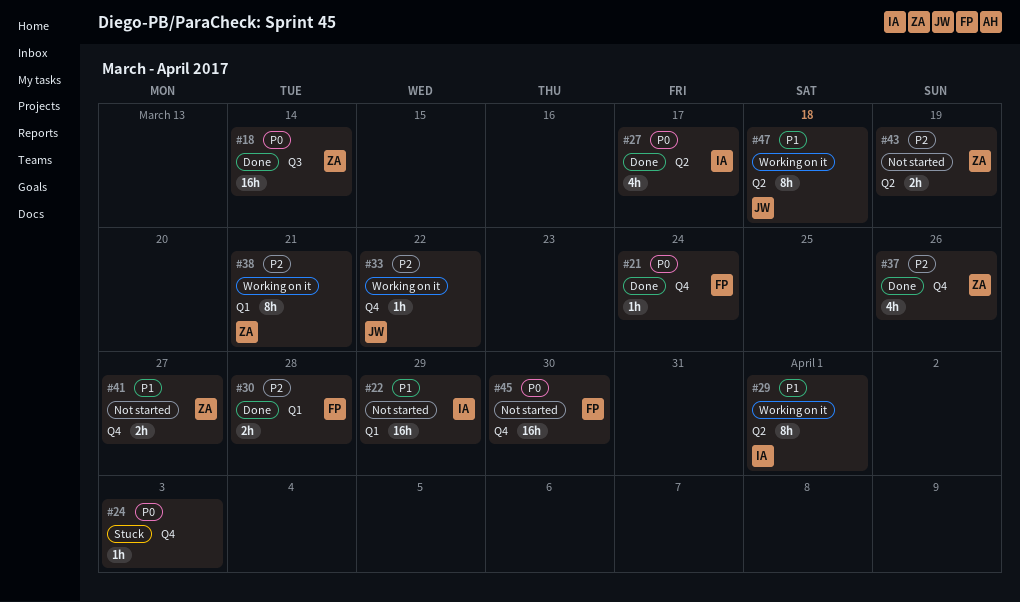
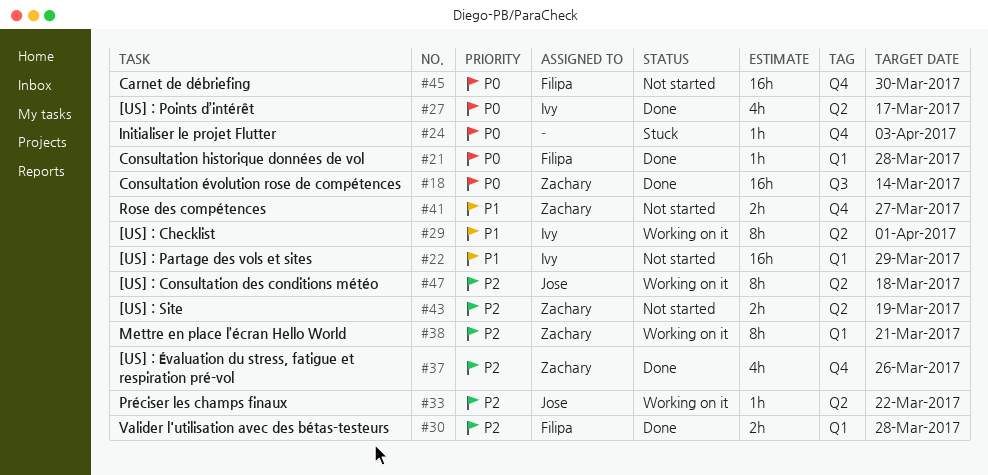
#21, label: Q4 -> Q1
#21, due: Mar 24 -> Mar 28
#33, label: Q4 -> Q2
#47, priority: P1 -> P2

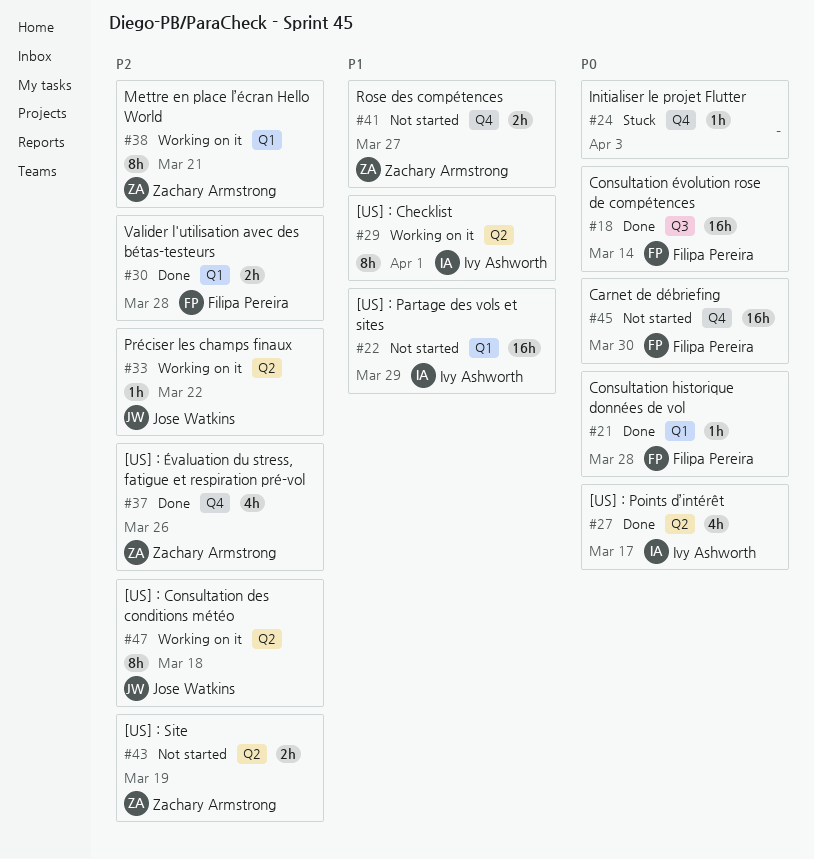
#18, owner: Zachary Armstrong -> Filipa Pereira

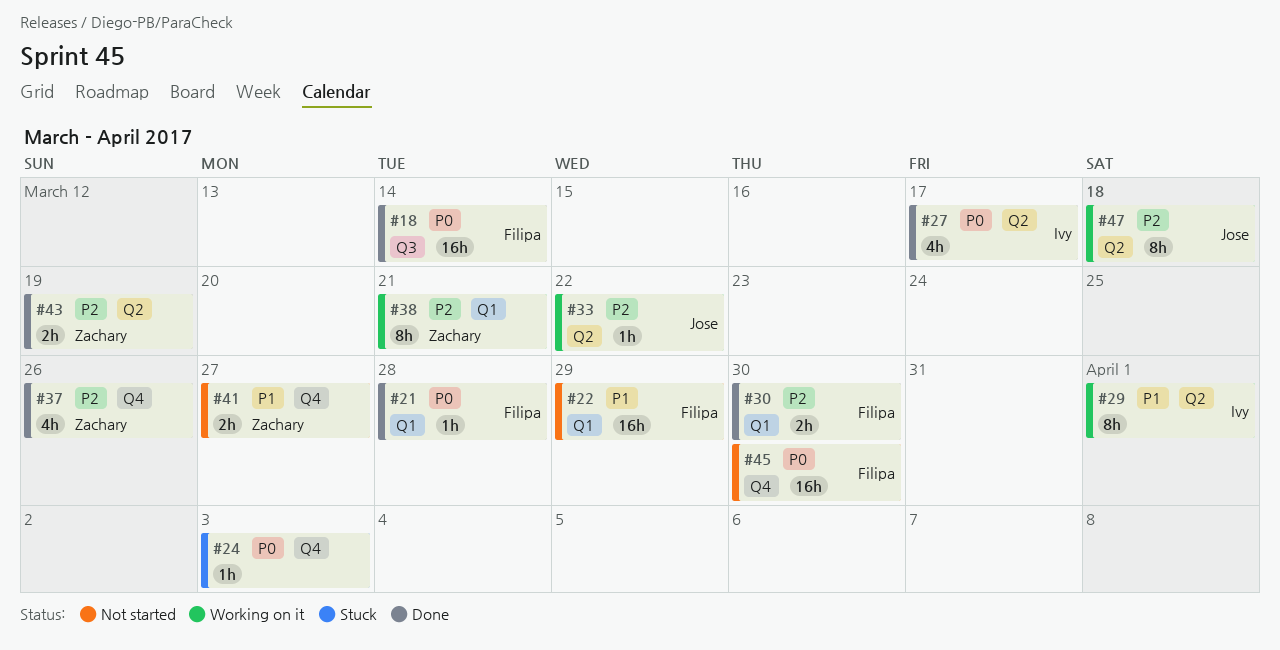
#22, owner: Ivy Ashworth -> Filipa Pereira
#30, due: Mar 28 -> Mar 30
#43, status: Not started -> Done

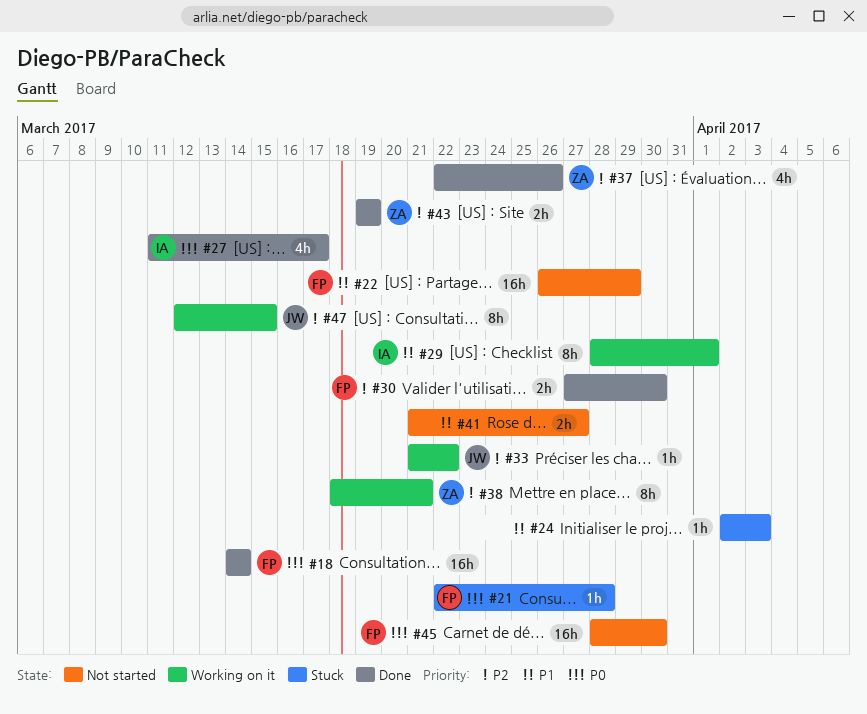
#21, status: Done -> Stuck
#24, priority: P0 -> P1
#41, owner: Zachary -> none
#47, due: Mar 18 -> Mar 15

